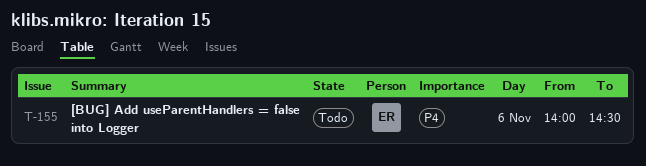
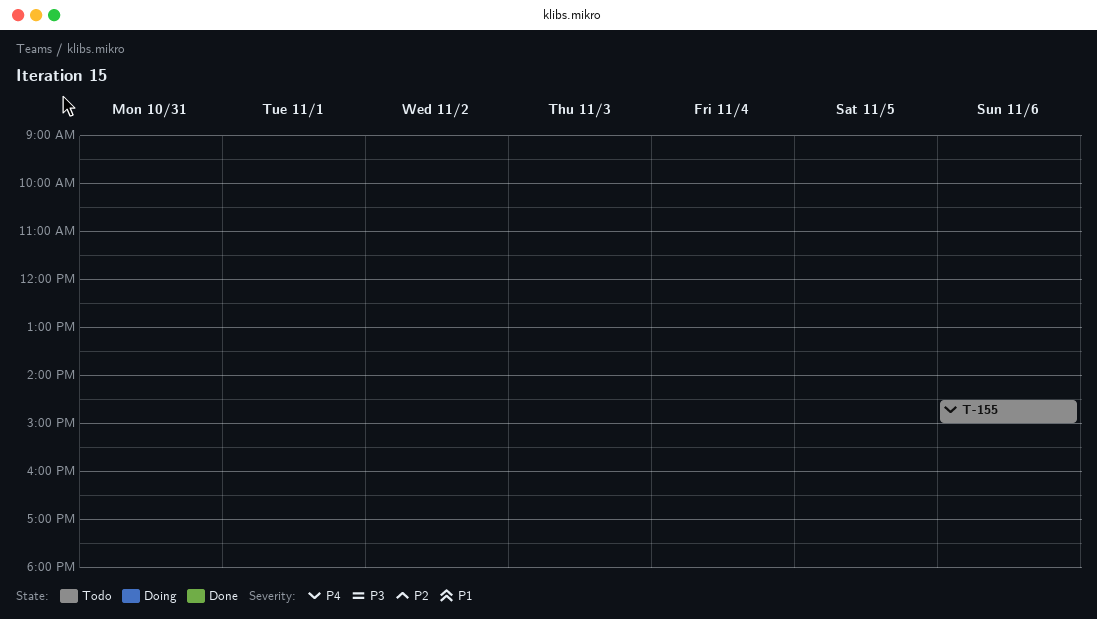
T-155, begins: 14:00 -> 14:30
T-155, ends: 14:30 -> 15:00

